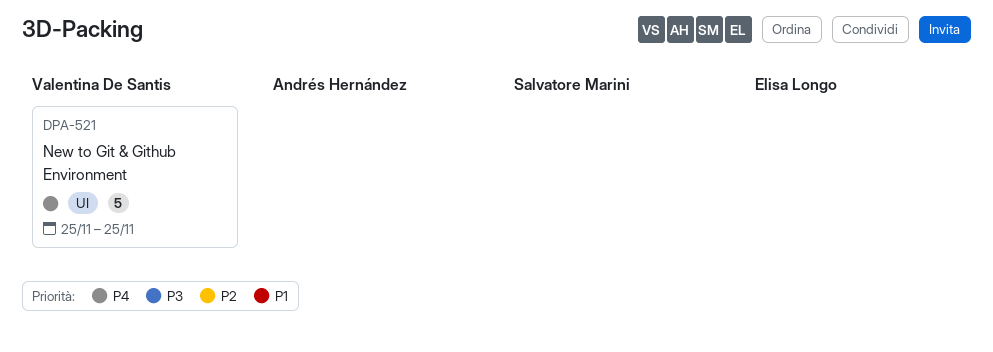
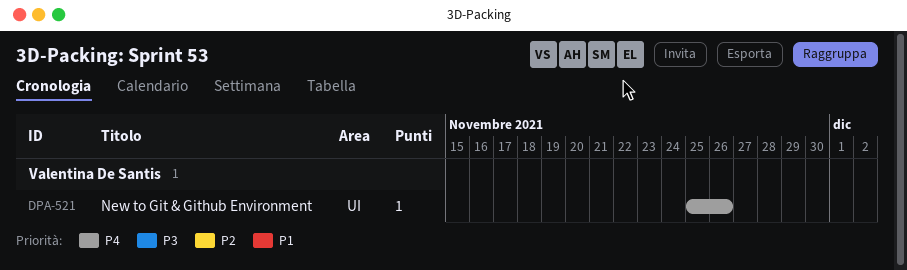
DPA-521, estimate: 5 -> 1
DPA-521, due: Nov 25 -> Nov 26

